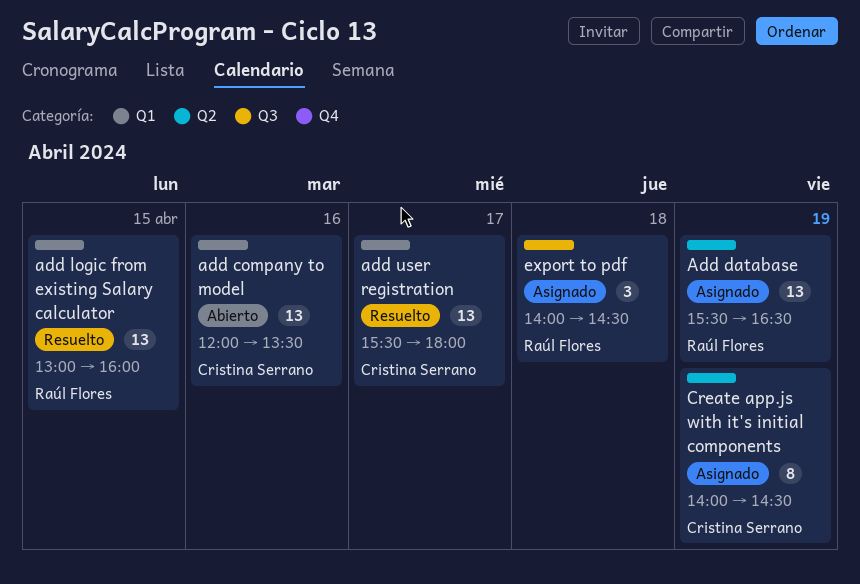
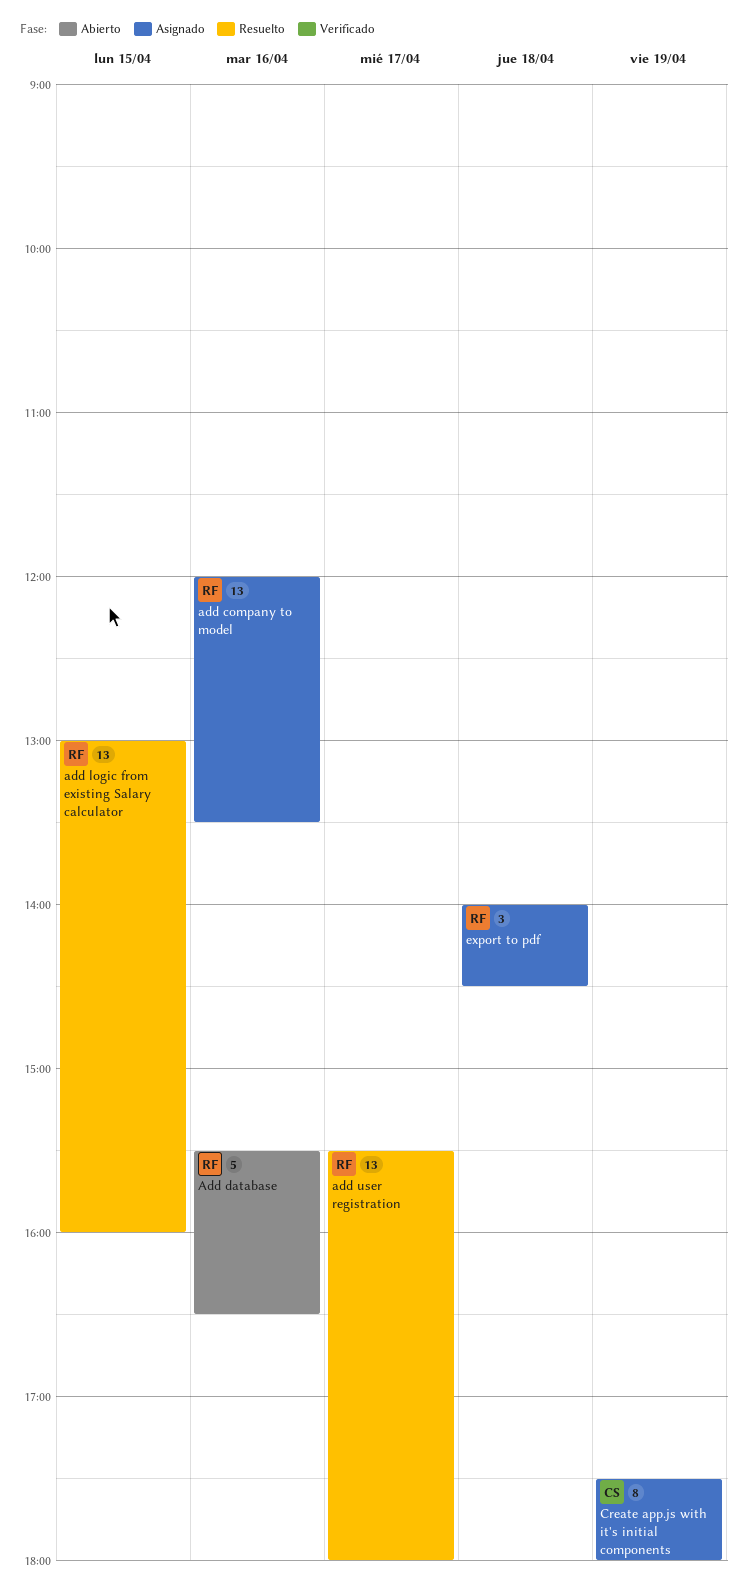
add company to model, status: Abierto -> Asignado
add company to model, owner: Cristina Serrano -> Raúl Flores
Add database, status: Asignado -> Abierto
Add database, estimate: 13 -> 5
Add database, day: Apr 19 -> Apr 16
add user registration, owner: Cristina Serrano -> Raúl Flores
Create app.js with it's initial components, begins: 14:00 -> 17:30
Create app.js with it's initial components, ends: 14:30 -> 18:00

